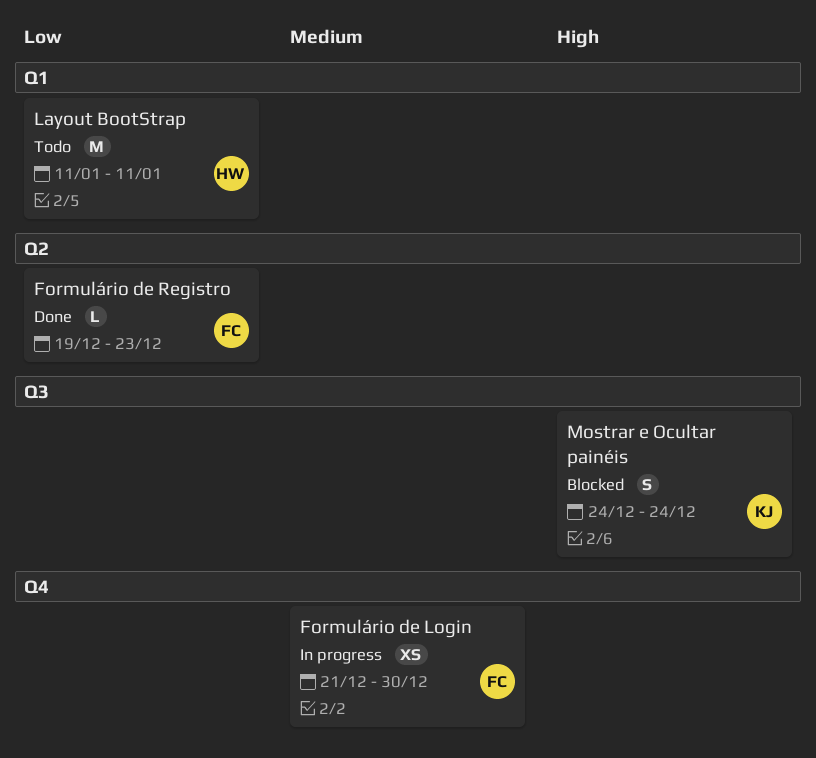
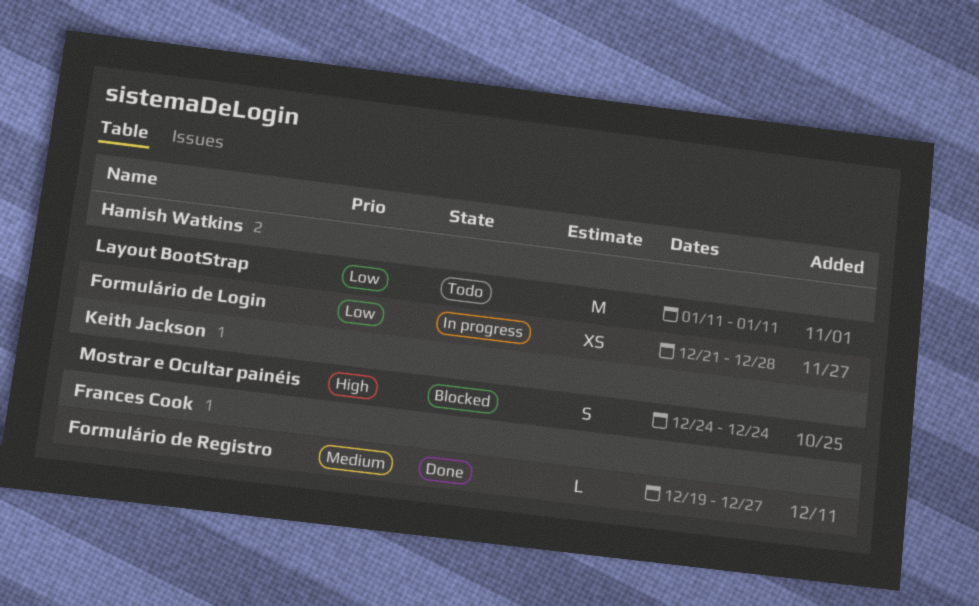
Formulário de Login, owner: Frances Cook -> Hamish Watkins
Formulário de Login, priority: Medium -> Low
Formulário de Login, due: Dec 30 -> Dec 28
Formulário de Registro, priority: Low -> Medium
Formulário de Registro, due: Dec 23 -> Dec 27

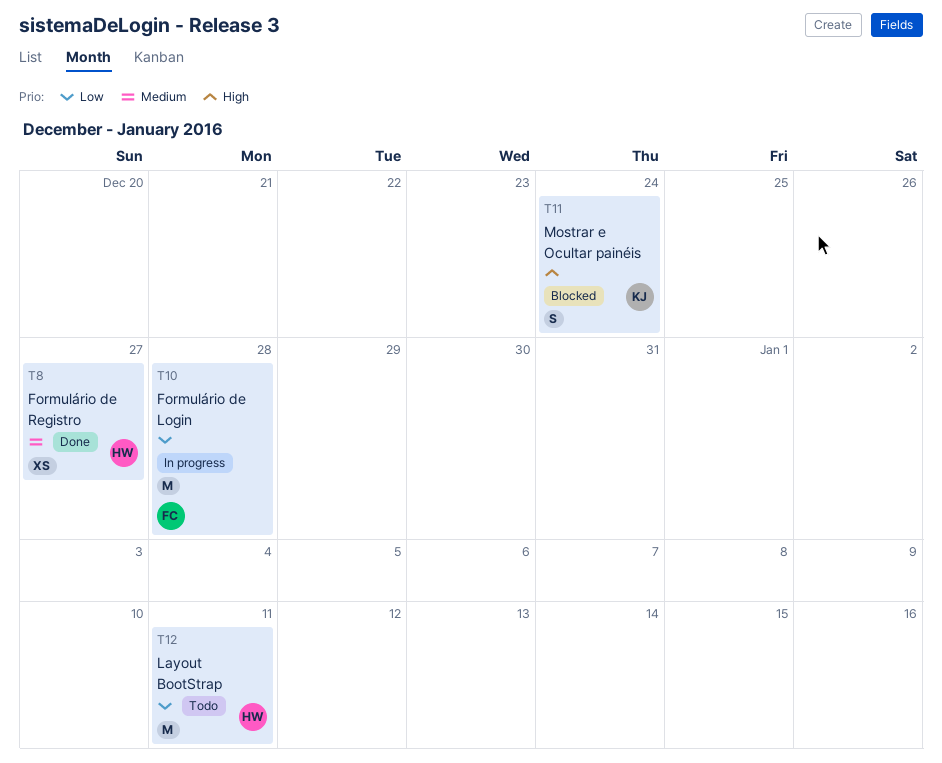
Formulário de Login, owner: Hamish Watkins -> Frances Cook
Formulário de Login, estimate: XS -> M
Formulário de Registro, owner: Frances Cook -> Hamish Watkins
Formulário de Registro, estimate: L -> XS

